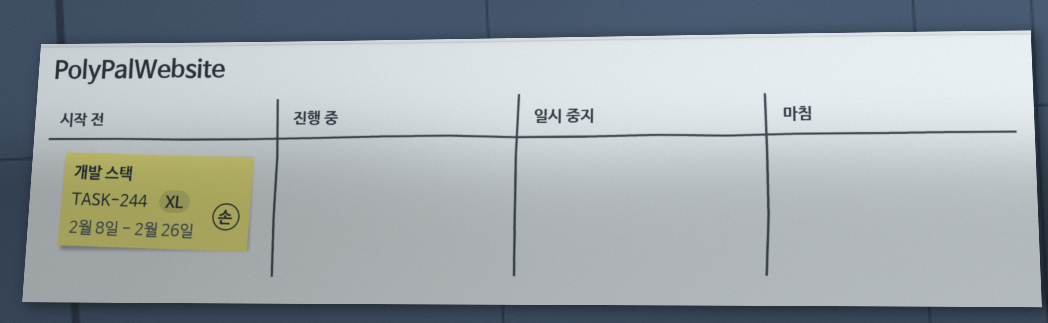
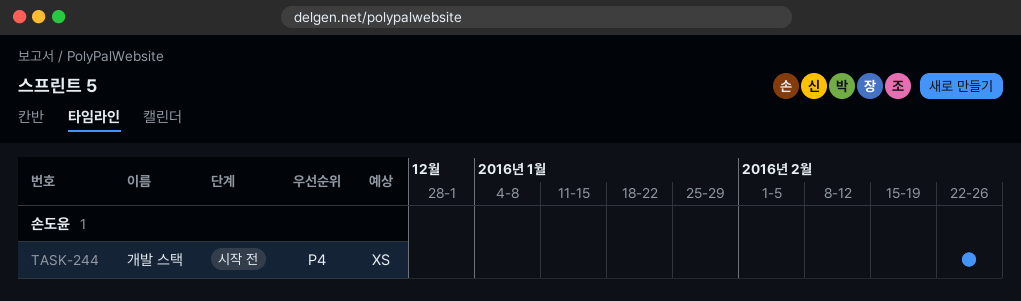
TASK-244, estimate: XL -> XS
TASK-244, start: Feb 8 -> Feb 22

